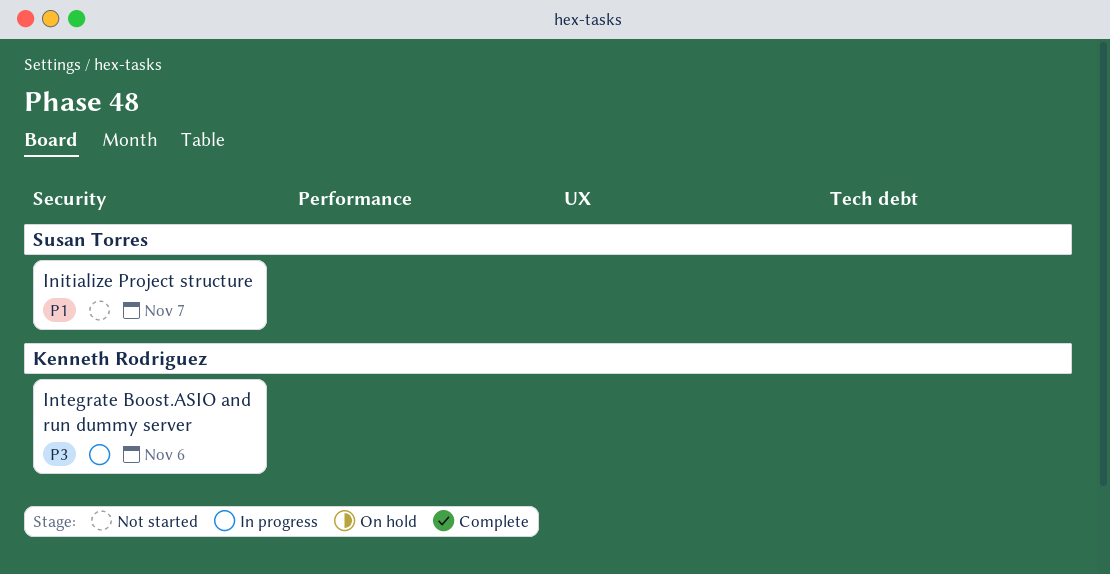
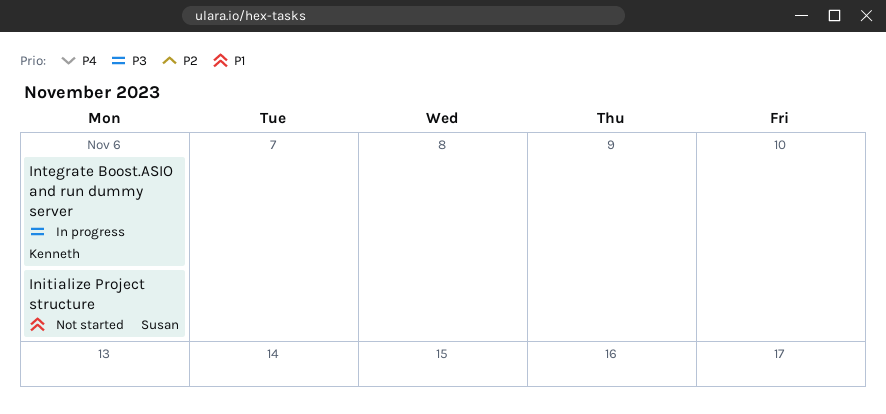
Initialize Project structure, due: Nov 7 -> Nov 6

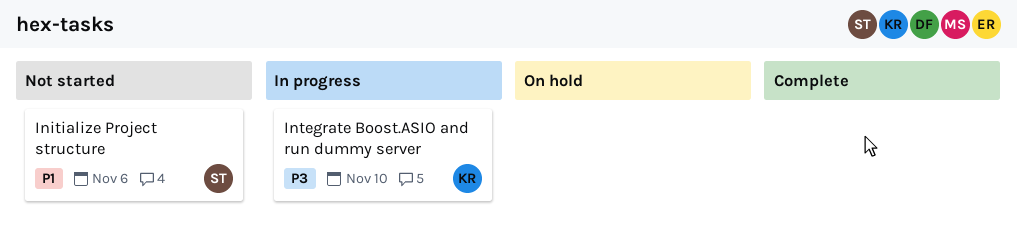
Integrate Boost.ASIO and run dummy server, due: Nov 6 -> Nov 10

